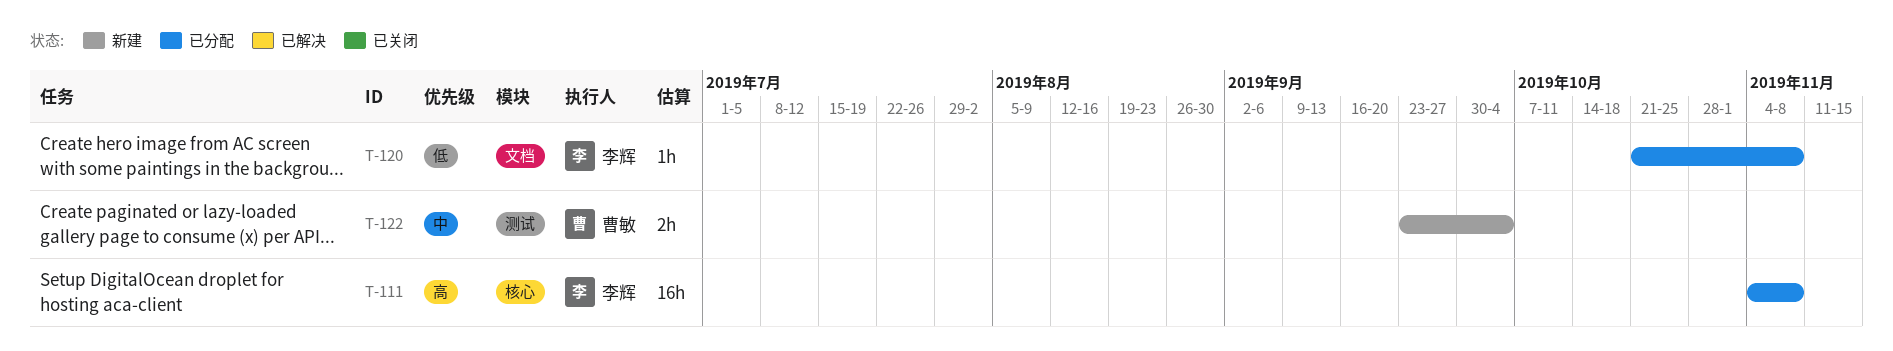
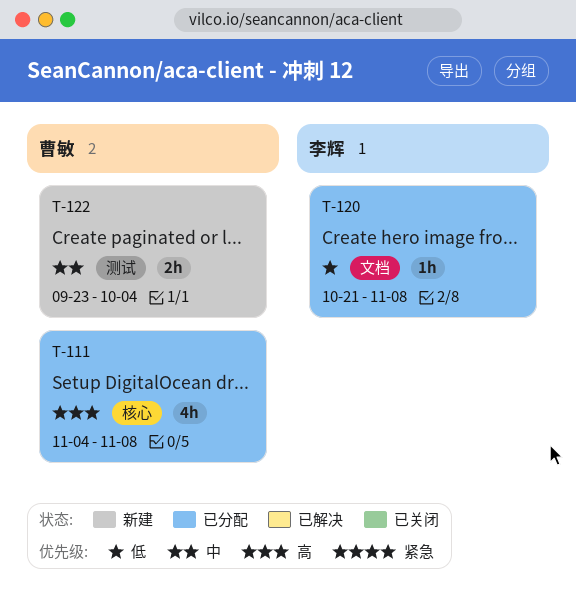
T-111, owner: 李辉 -> 曹敏
T-111, estimate: 16h -> 4h

